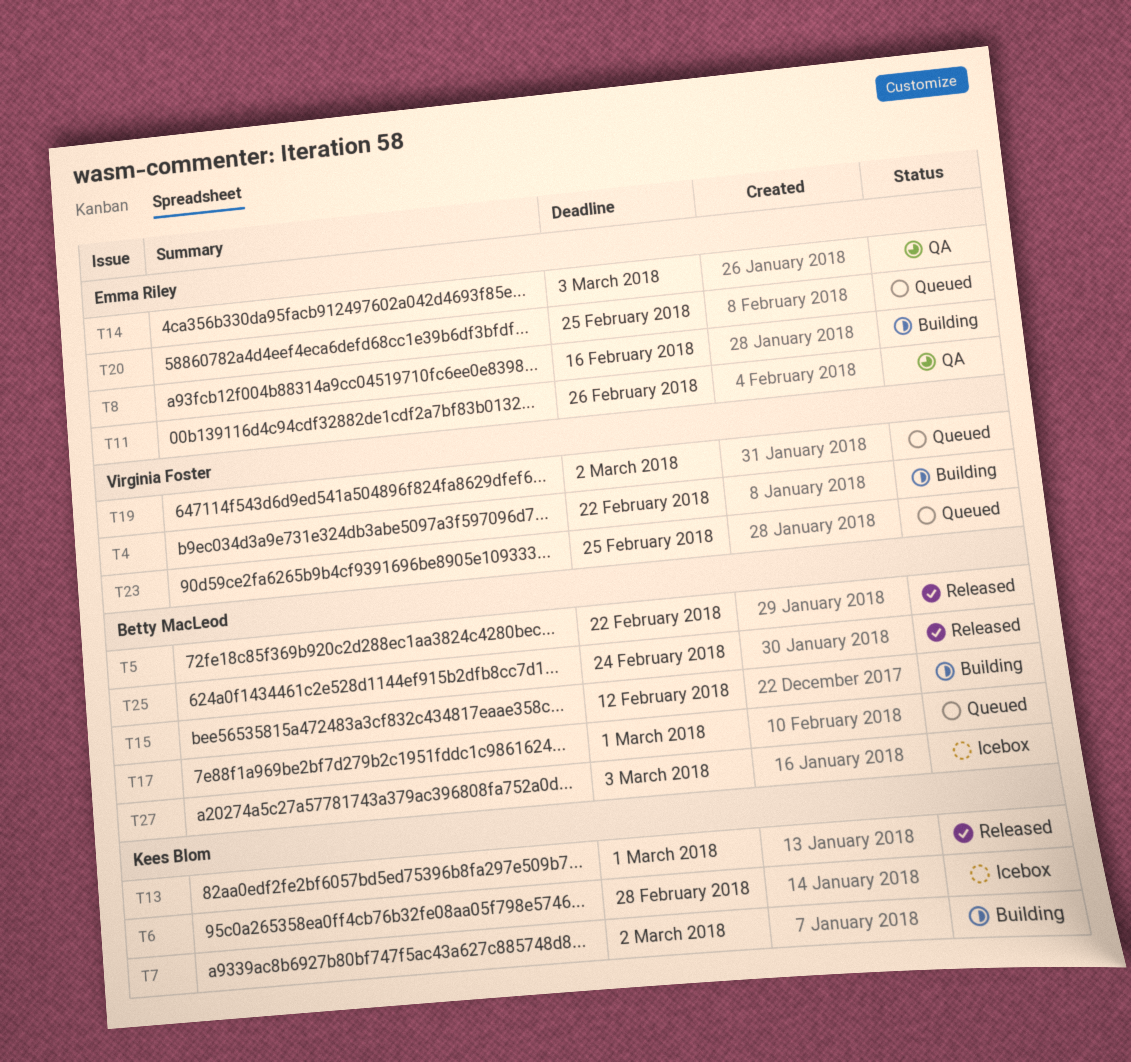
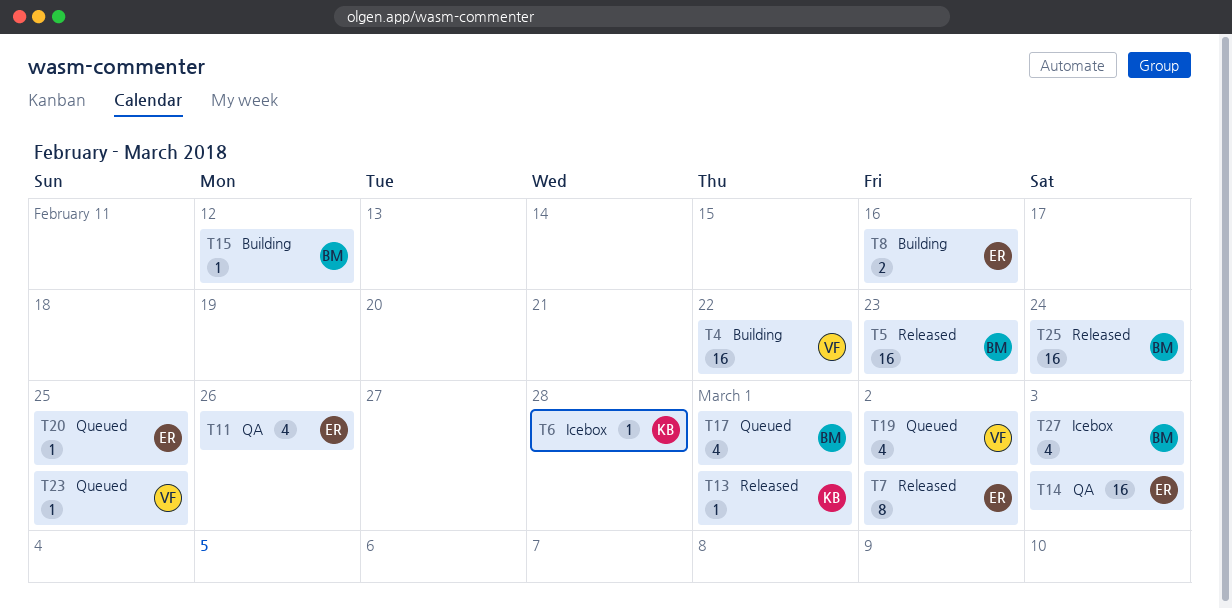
T5, due: Feb 22 -> Feb 23
T7, status: Building -> Released
T7, owner: Kees Blom -> Emma Riley

